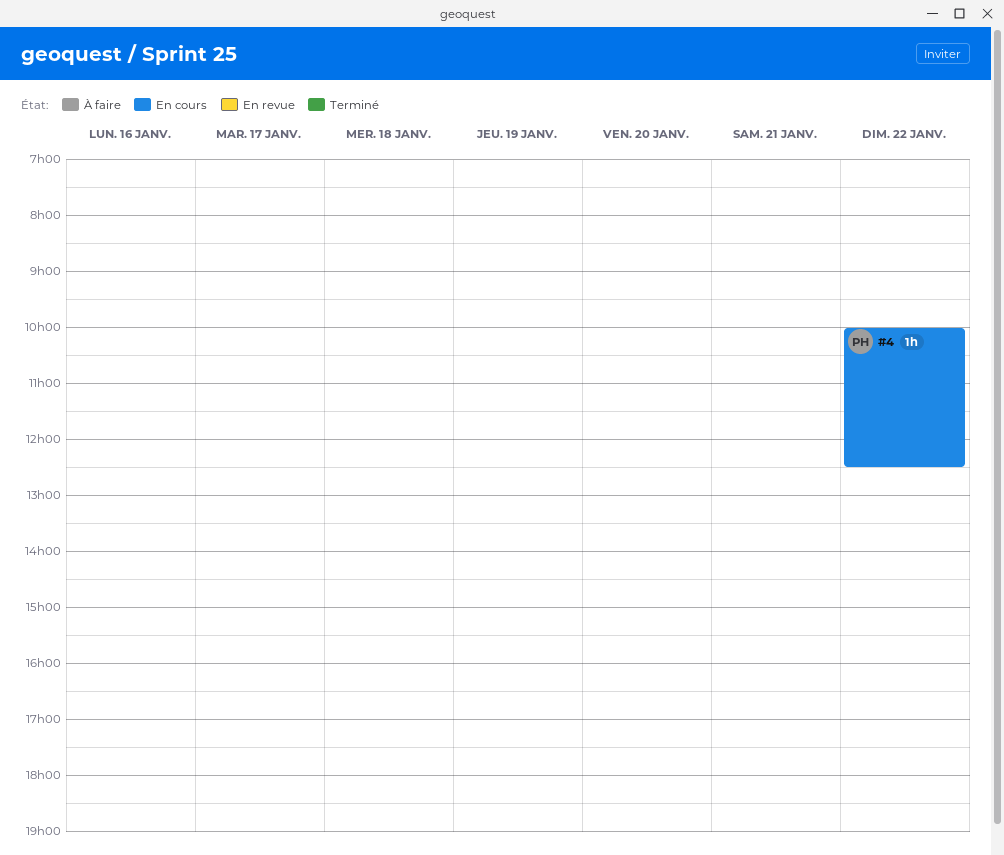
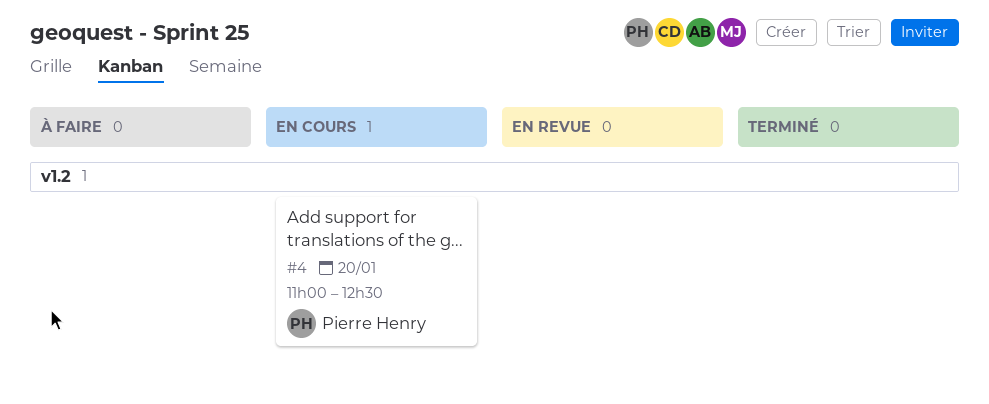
#4, day: Jan 22 -> Jan 20
#4, begins: 10:00 -> 11:00

